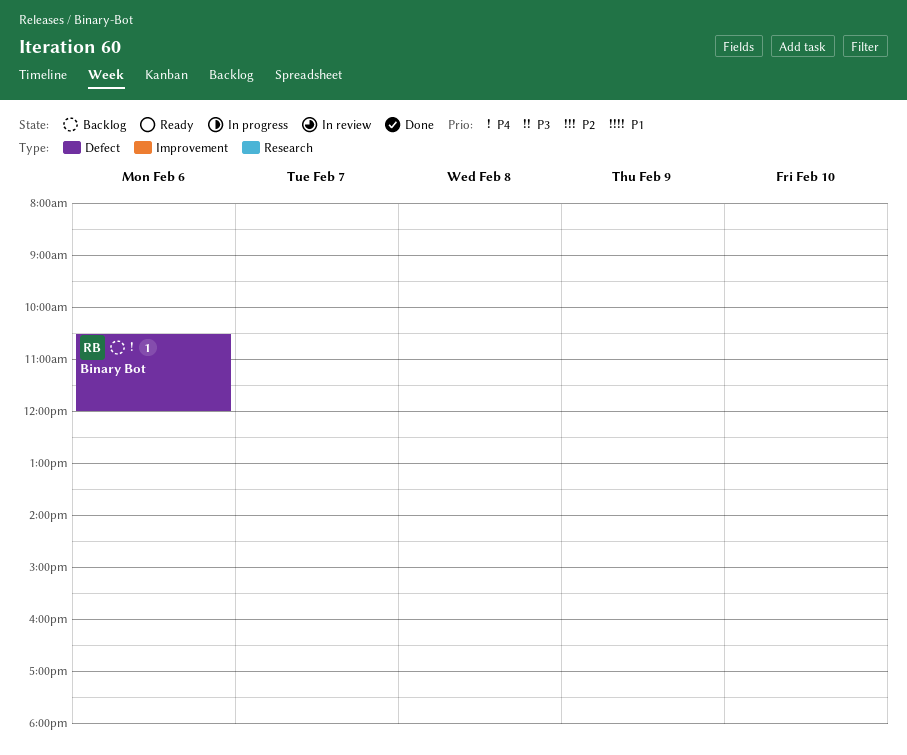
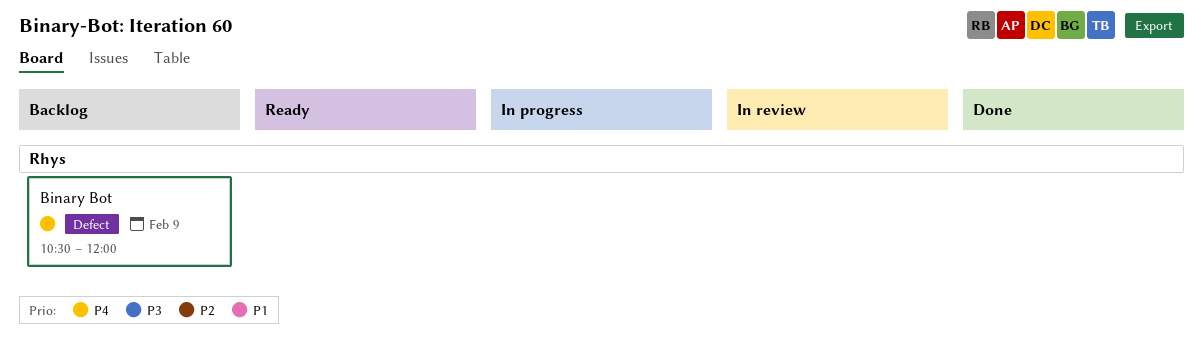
Binary Bot, day: Feb 6 -> Feb 9

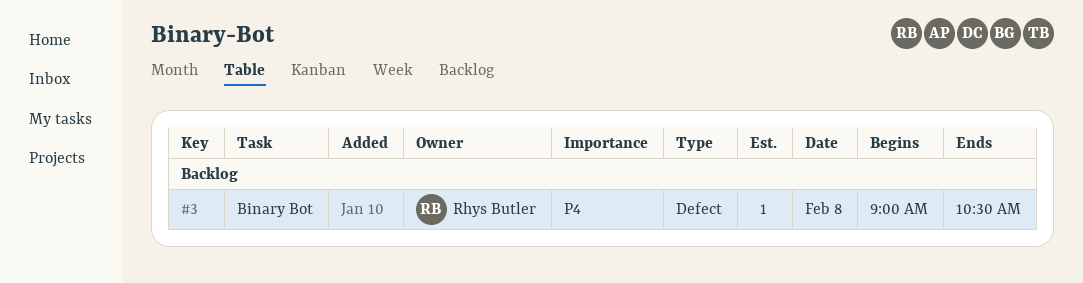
Binary Bot, day: Feb 9 -> Feb 8
Binary Bot, begins: 10:30 -> 09:00
Binary Bot, ends: 12:00 -> 10:30

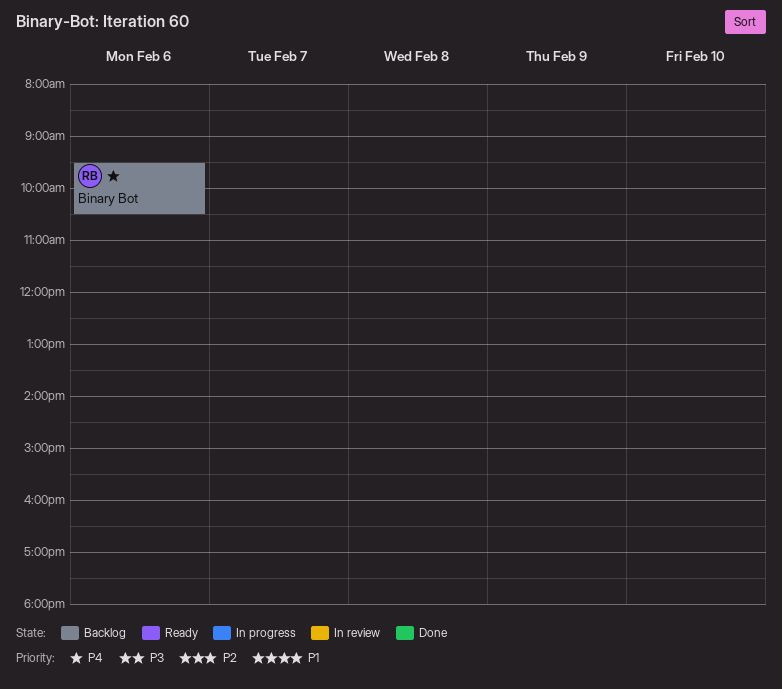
Binary Bot, day: Feb 8 -> Feb 6
Binary Bot, begins: 09:00 -> 09:30

